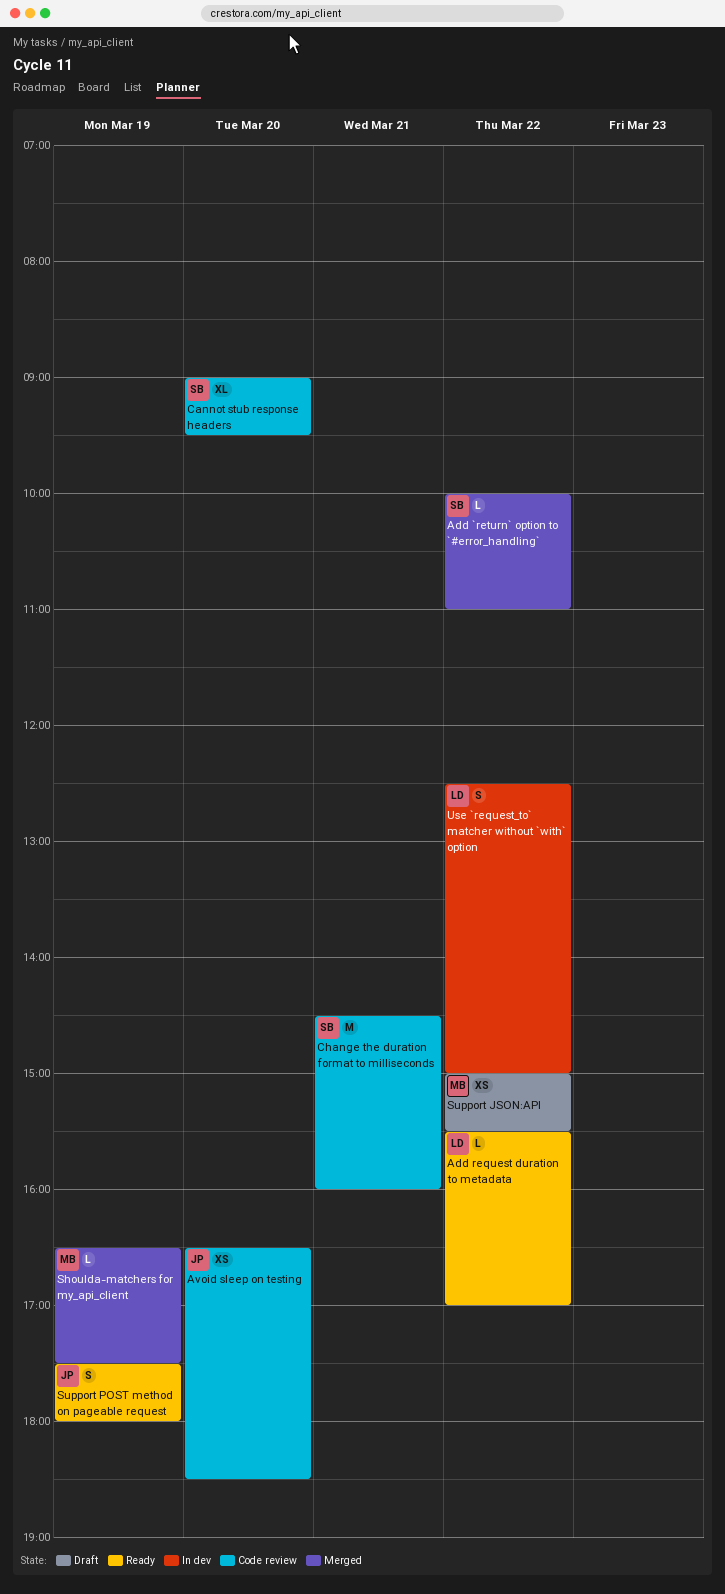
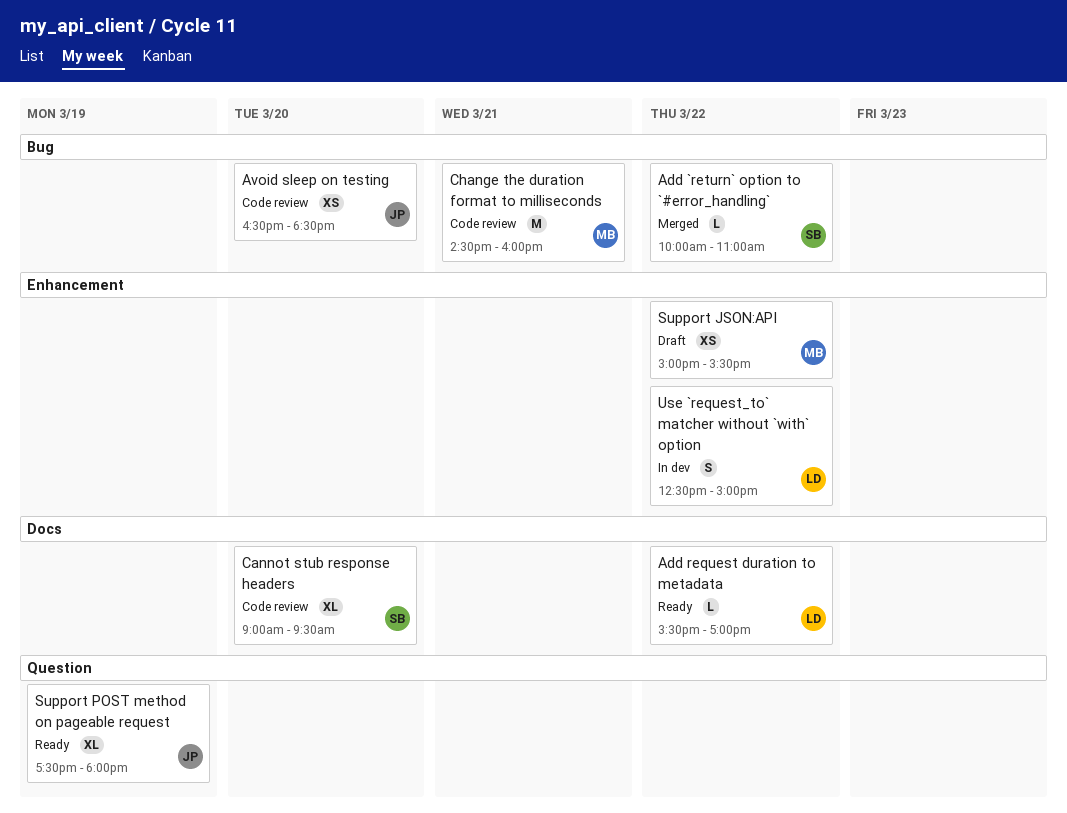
Change the duration format to milliseconds, owner: SB -> MB
Shoulda-matchers for my_api_client: present -> none
Support POST method on pageable request, estimate: S -> XL

